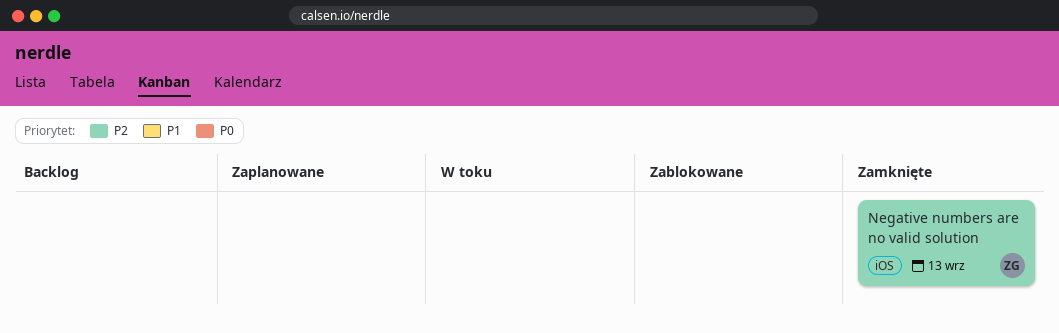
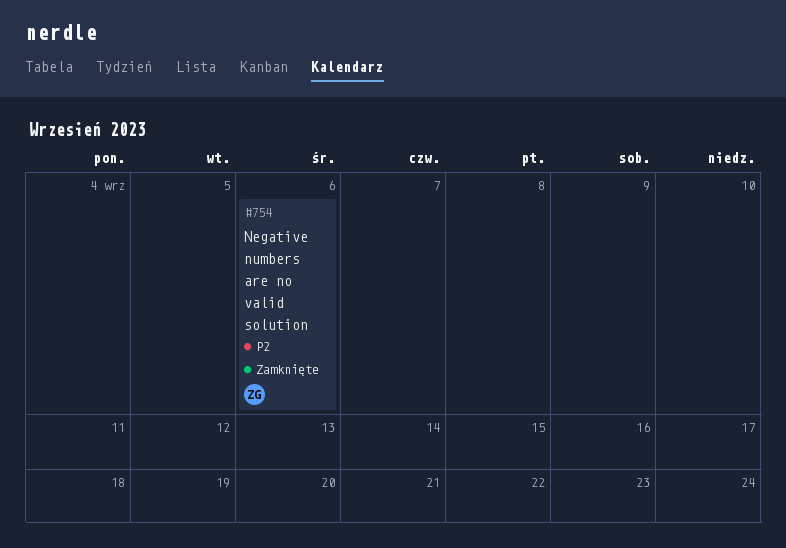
Negative numbers are no valid solution, due: Sep 13 -> Sep 6

